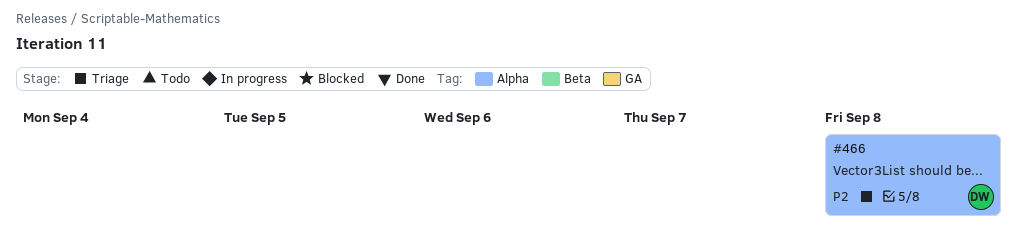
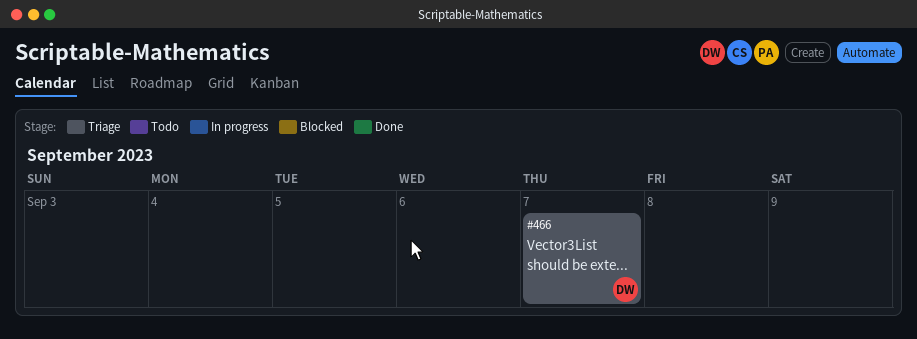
#466, due: Sep 8 -> Sep 7

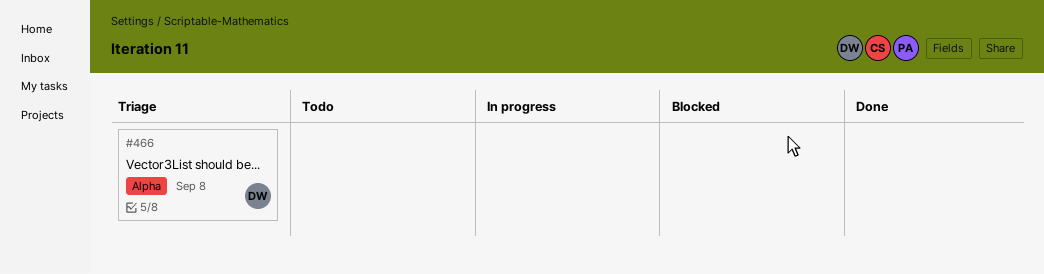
#466, due: Sep 7 -> Sep 8

